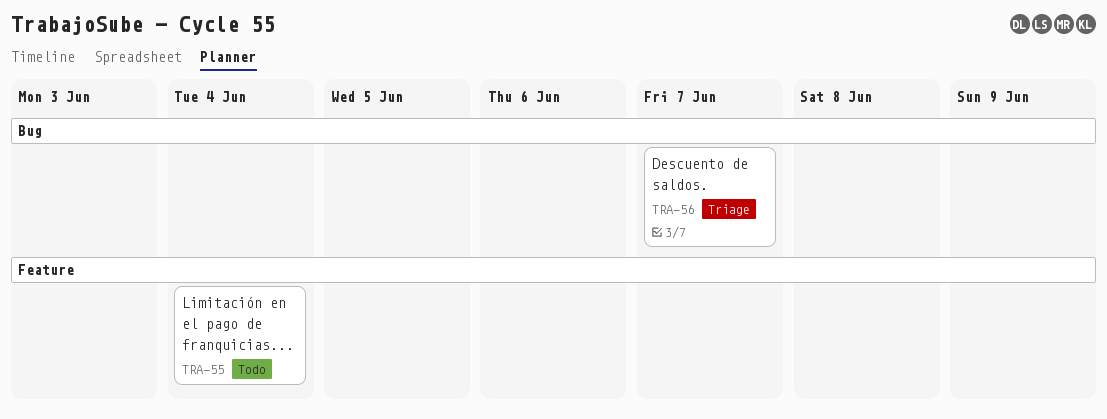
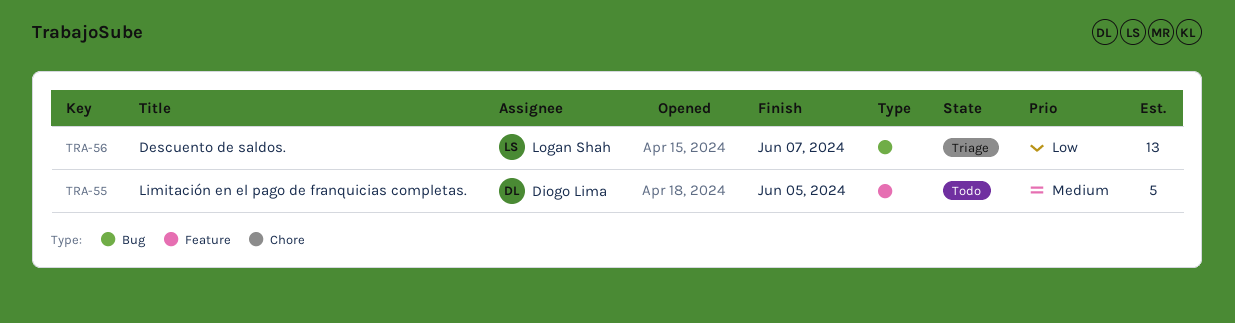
TRA-55, due: Jun 4 -> Jun 5

